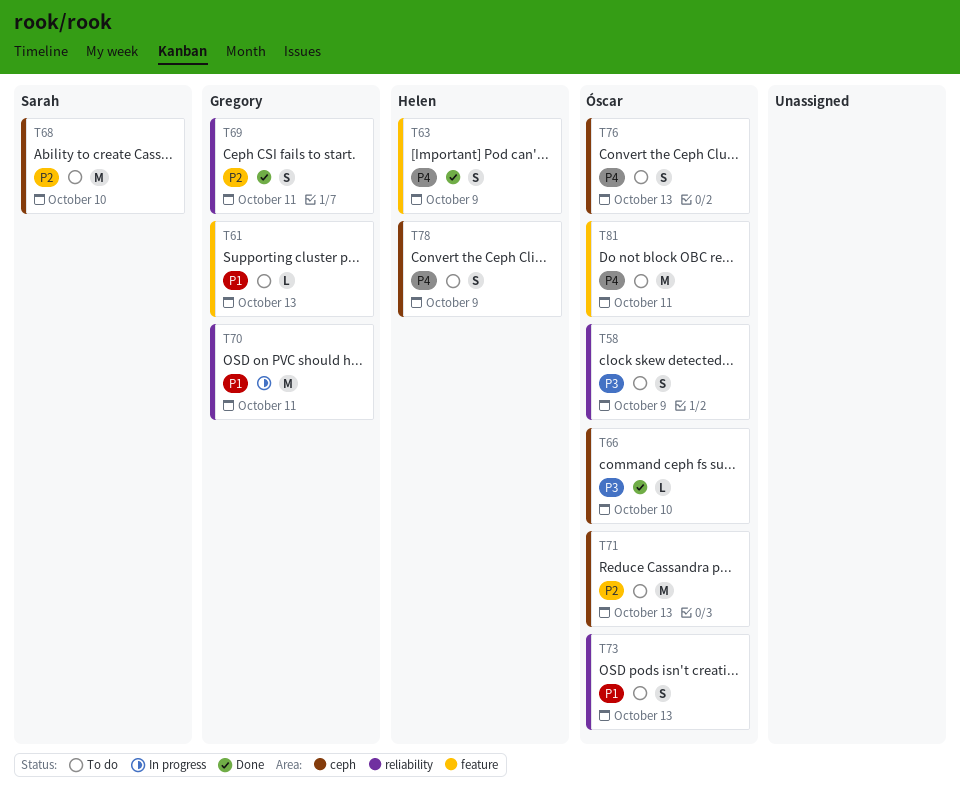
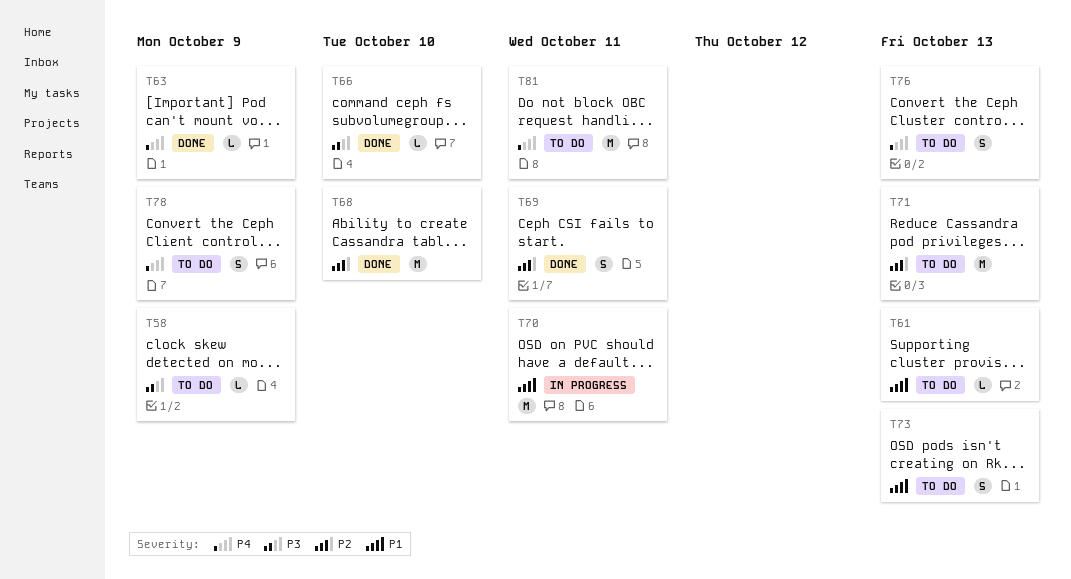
T58, estimate: S -> L
T63, estimate: S -> L
T68, status: To do -> Done

